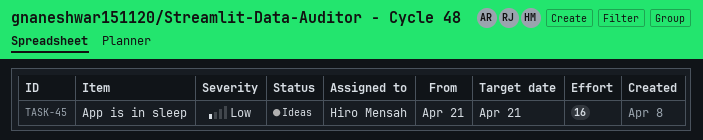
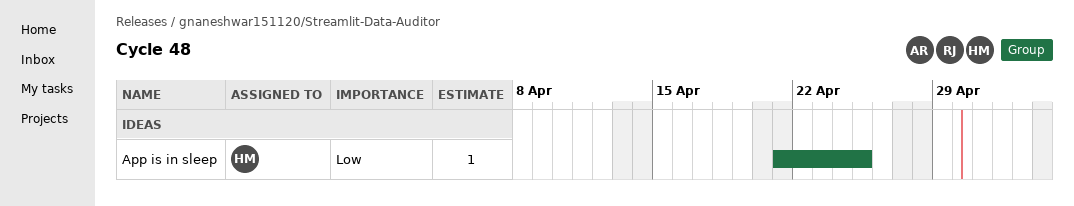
App is in sleep, estimate: 16 -> 1
App is in sleep, due: Apr 21 -> Apr 25

